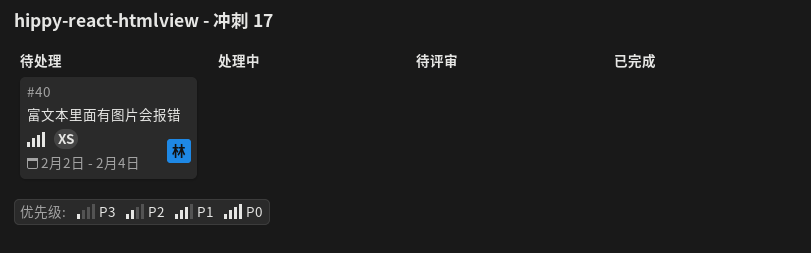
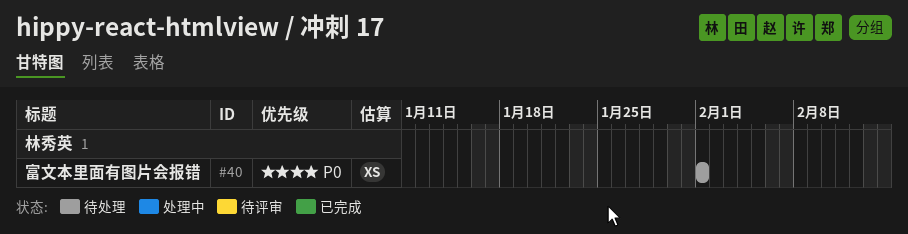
#40, start: Feb 2 -> Feb 1
#40, due: Feb 4 -> Feb 1

